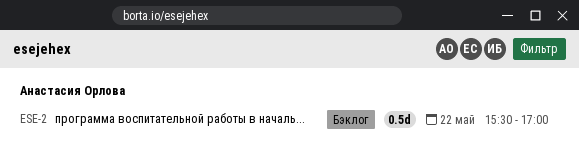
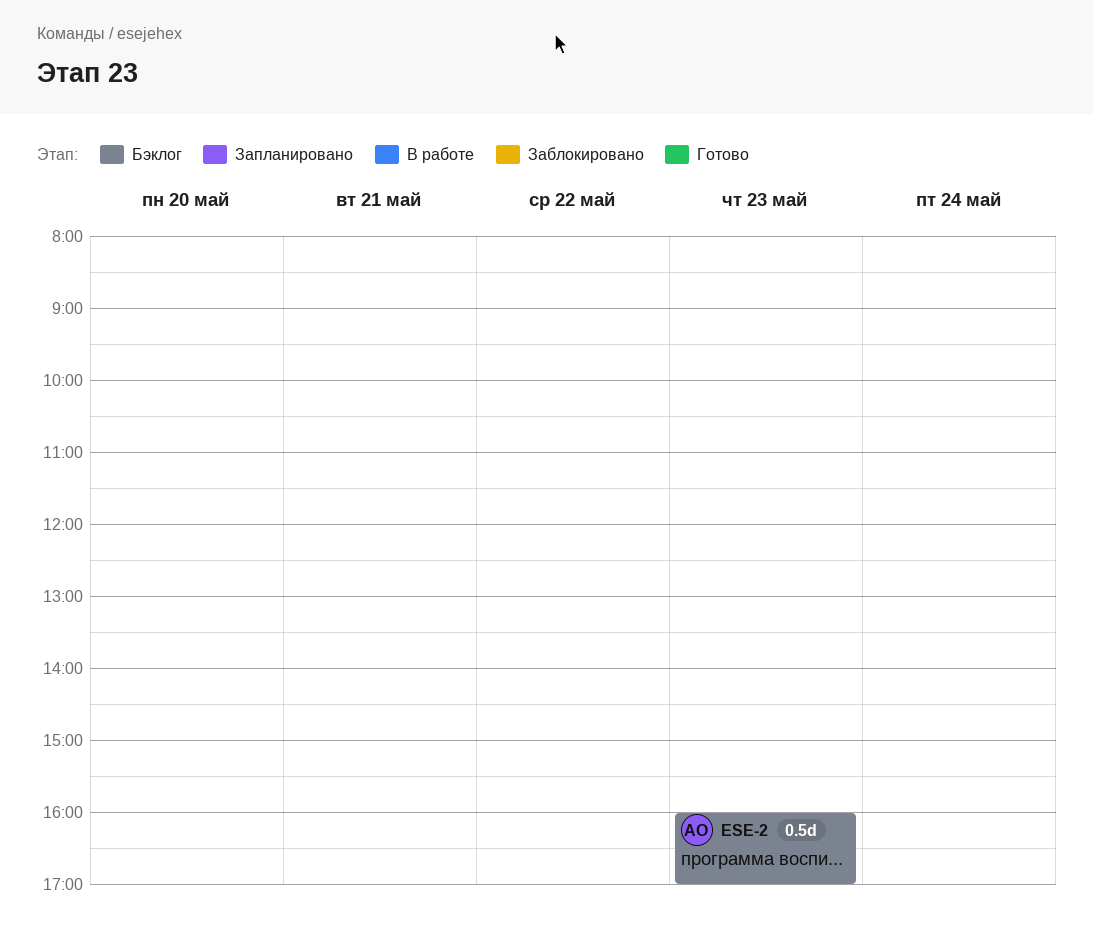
ESE-2, day: May 22 -> May 23
ESE-2, begins: 15:30 -> 16:00

